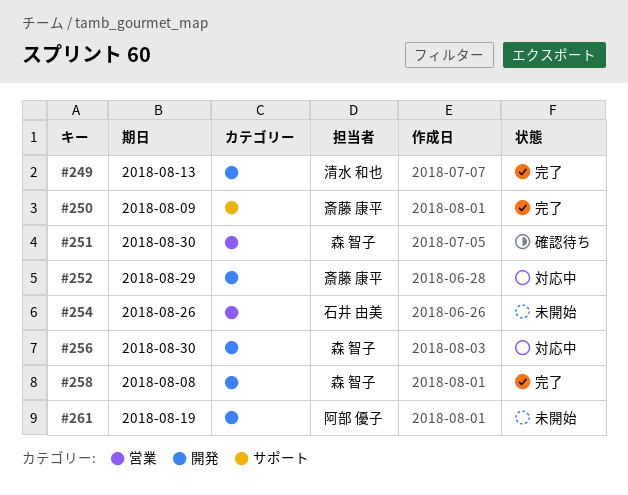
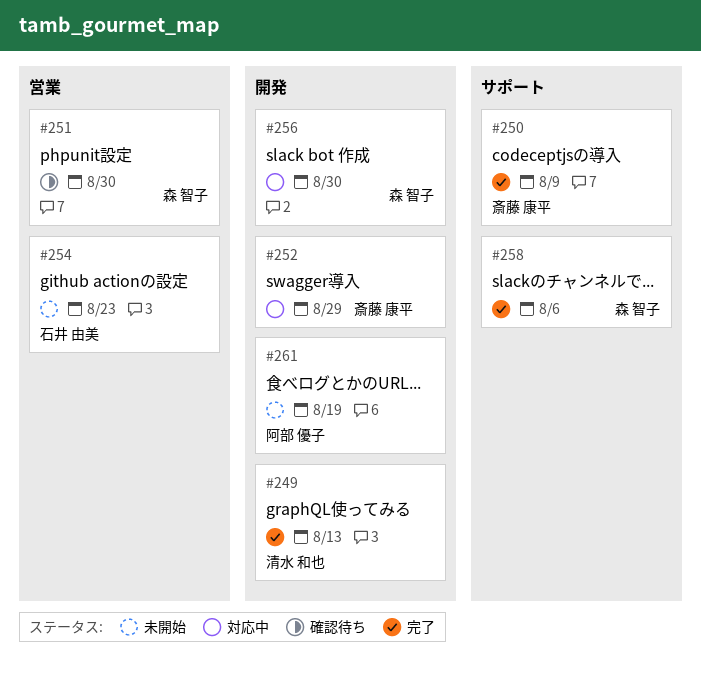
#254, due: Aug 26 -> Aug 23
#258, label: 開発 -> サポート
#258, due: Aug 8 -> Aug 6

